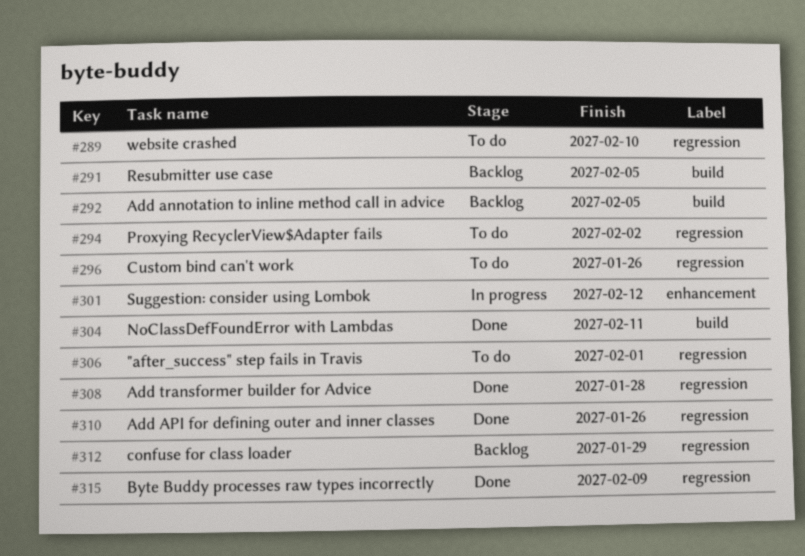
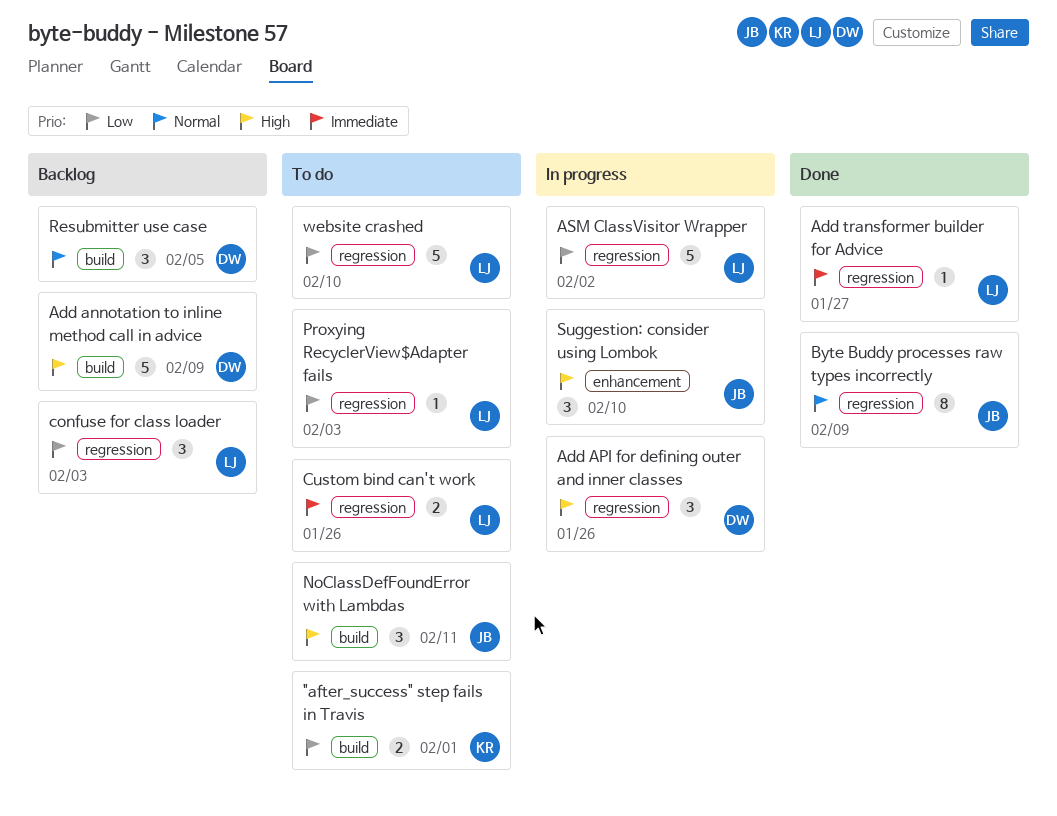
"after_success" step fails in Travis, label: regression -> build
Add annotation to inline method call in advice, due: Feb 5 -> Feb 9
Add API for defining outer and inner classes, status: Done -> In progress
Add transformer builder for Advice, due: Jan 28 -> Jan 27
ASM ClassVisitor Wrapper: none -> present
confuse for class loader, due: Jan 29 -> Feb 3
NoClassDefFoundError with Lambdas, status: Done -> To do
Proxying RecyclerView$Adapter fails, due: Feb 2 -> Feb 3
Suggestion: consider using Lombok, due: Feb 12 -> Feb 10

